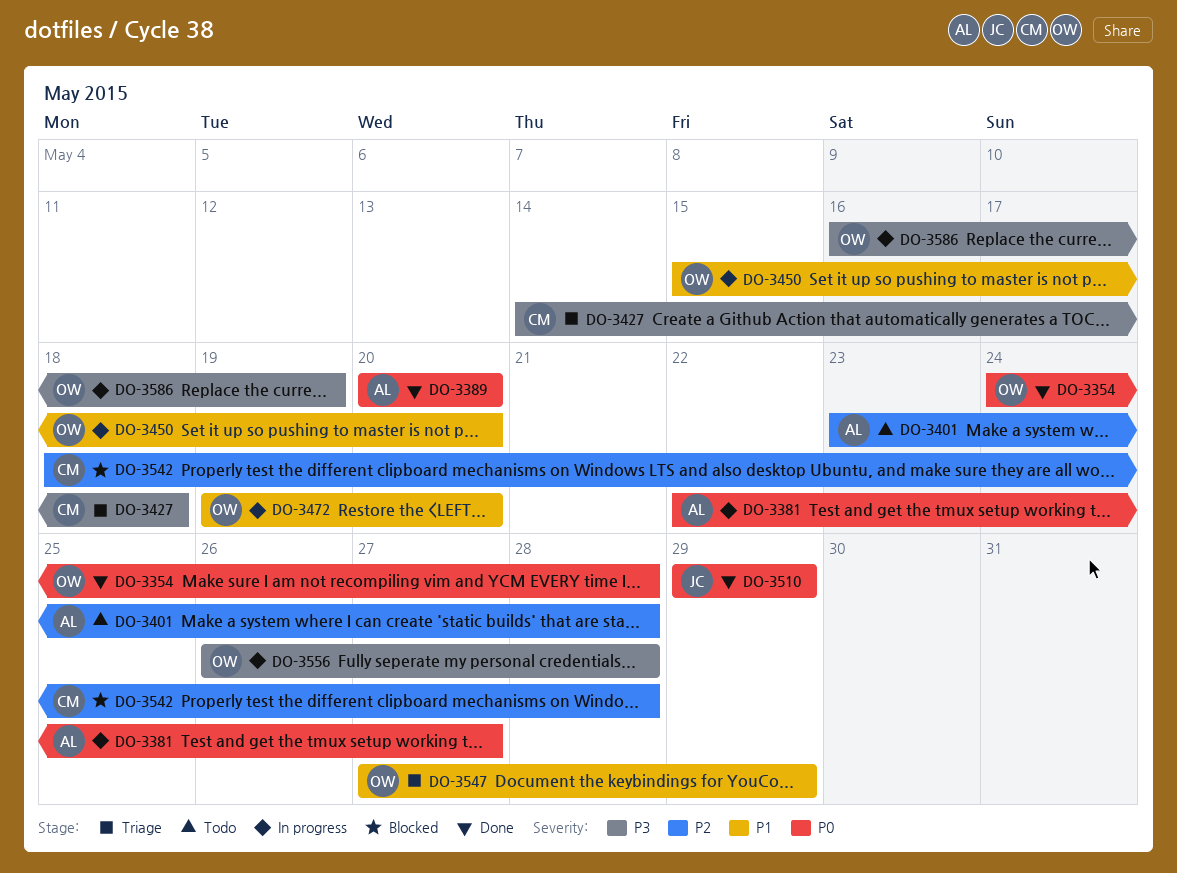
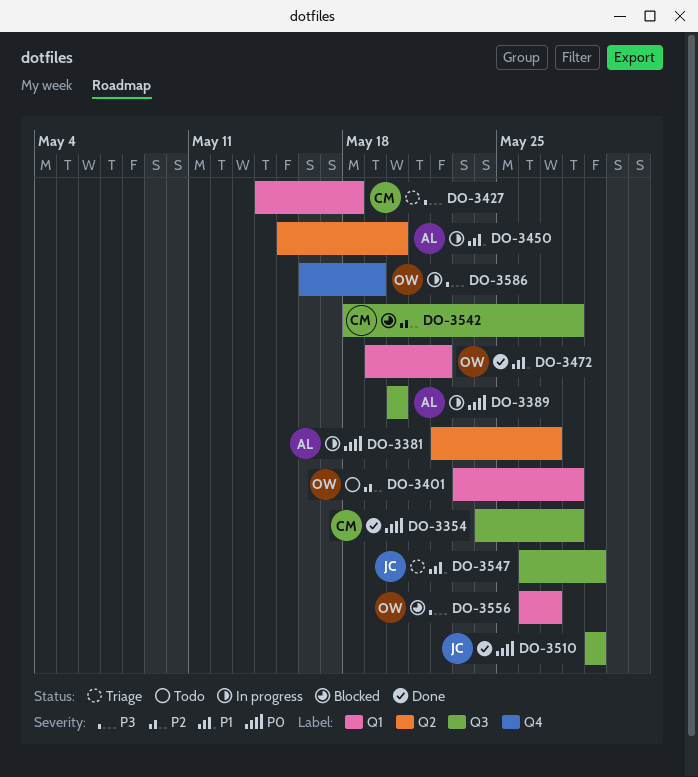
DO-3354, owner: OW -> CM
DO-3389, status: Done -> In progress
DO-3401, owner: AL -> OW
DO-3450, owner: OW -> AL
DO-3472, status: In progress -> Done
DO-3472, due: May 20 -> May 22
DO-3547, owner: OW -> JC
DO-3547, start: May 27 -> May 26
DO-3556, status: In progress -> Blocked
DO-3556, due: May 28 -> May 27

